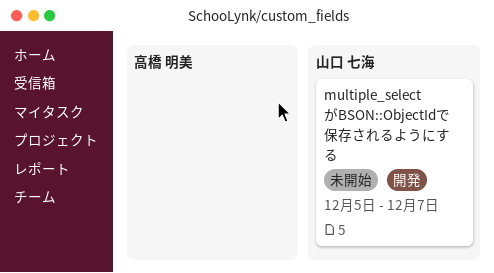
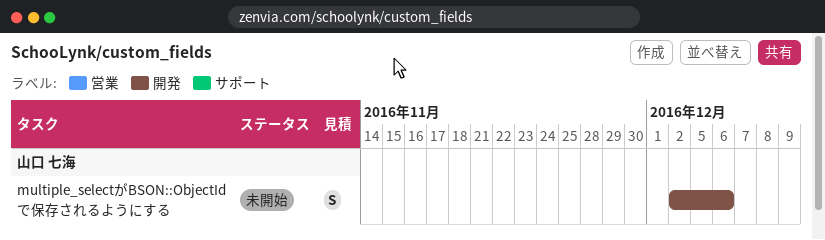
multiple_selectがBSON::ObjectIdで保存されるようにする, start: Dec 5 -> Dec 2
multiple_selectがBSON::ObjectIdで保存されるようにする, due: Dec 7 -> Dec 6

